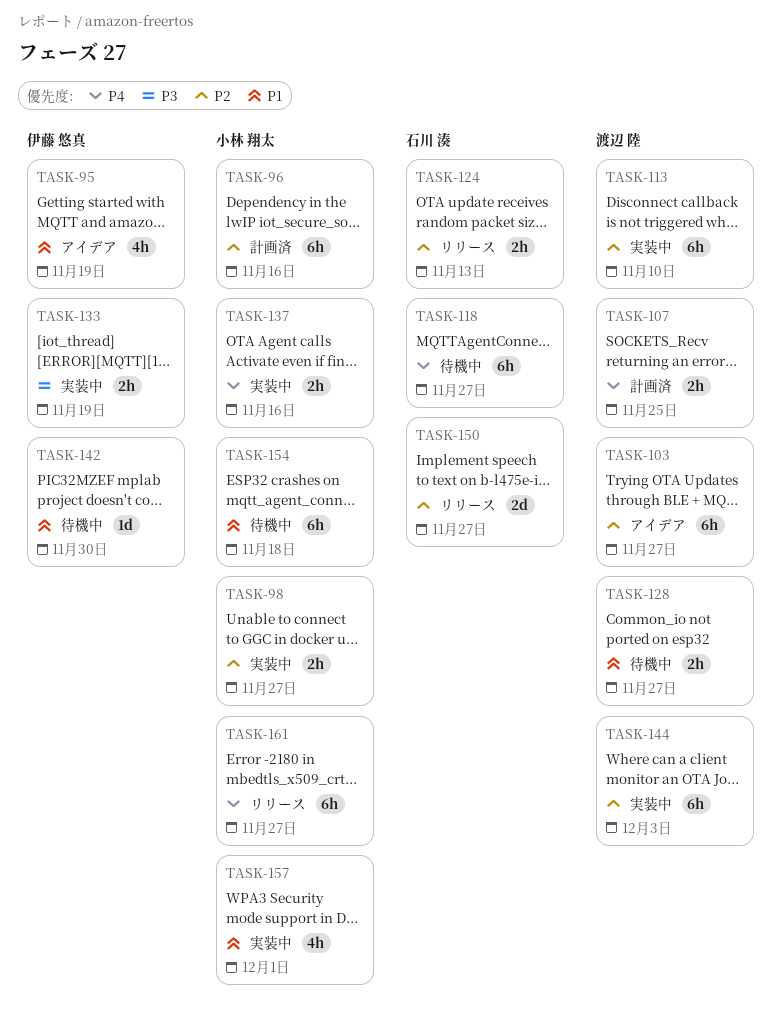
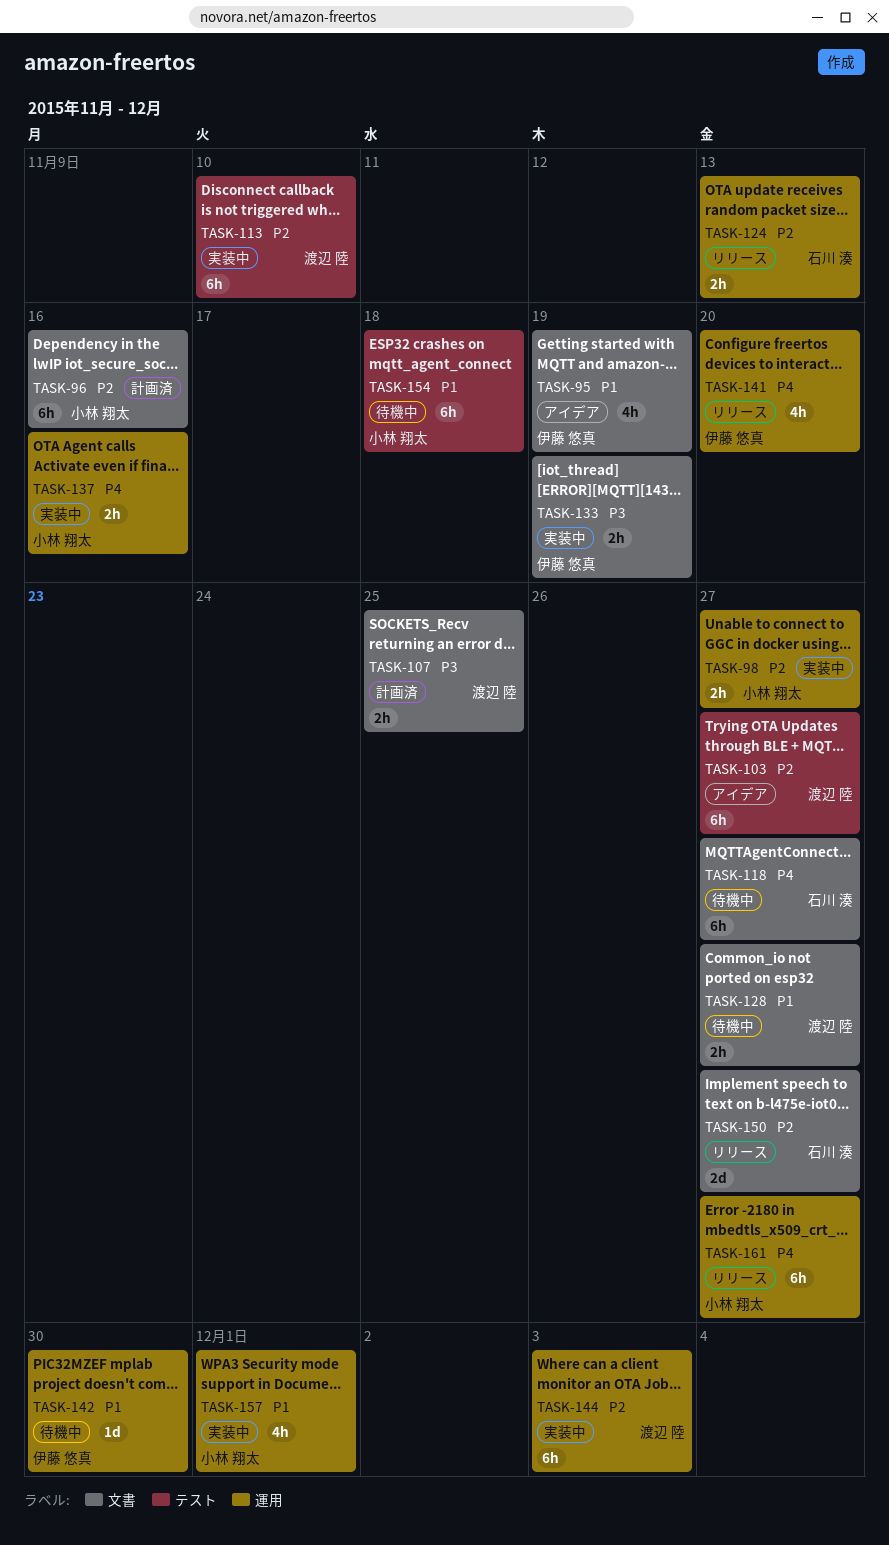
TASK-107, priority: P4 -> P3
TASK-141: none -> present

